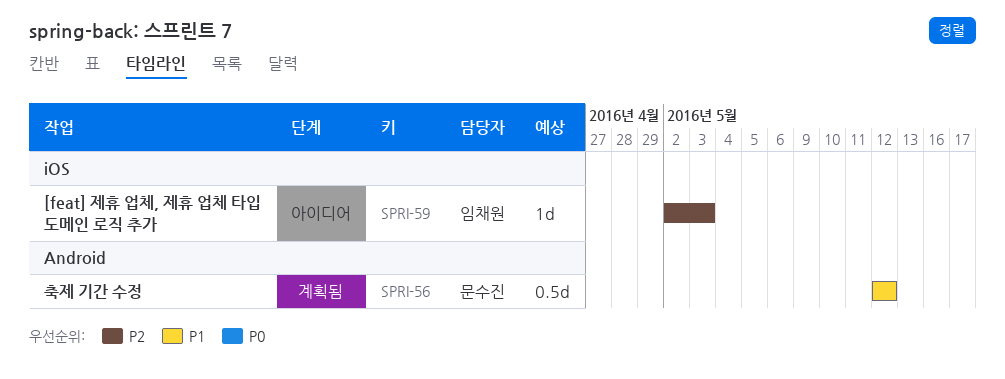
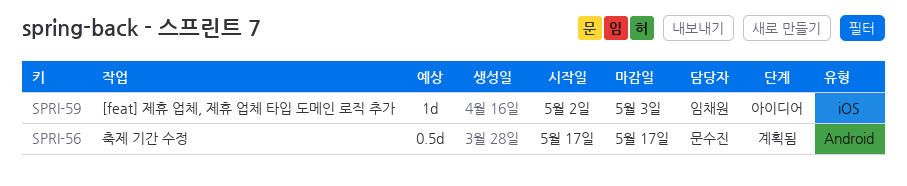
SPRI-56, start: May 12 -> May 17
SPRI-56, due: May 12 -> May 17

